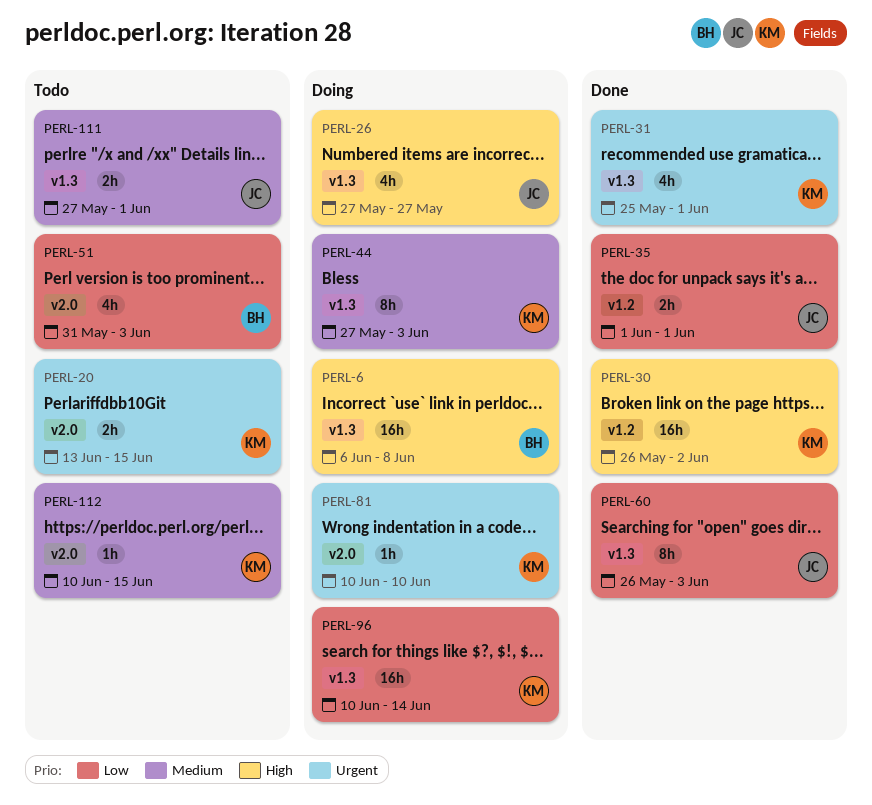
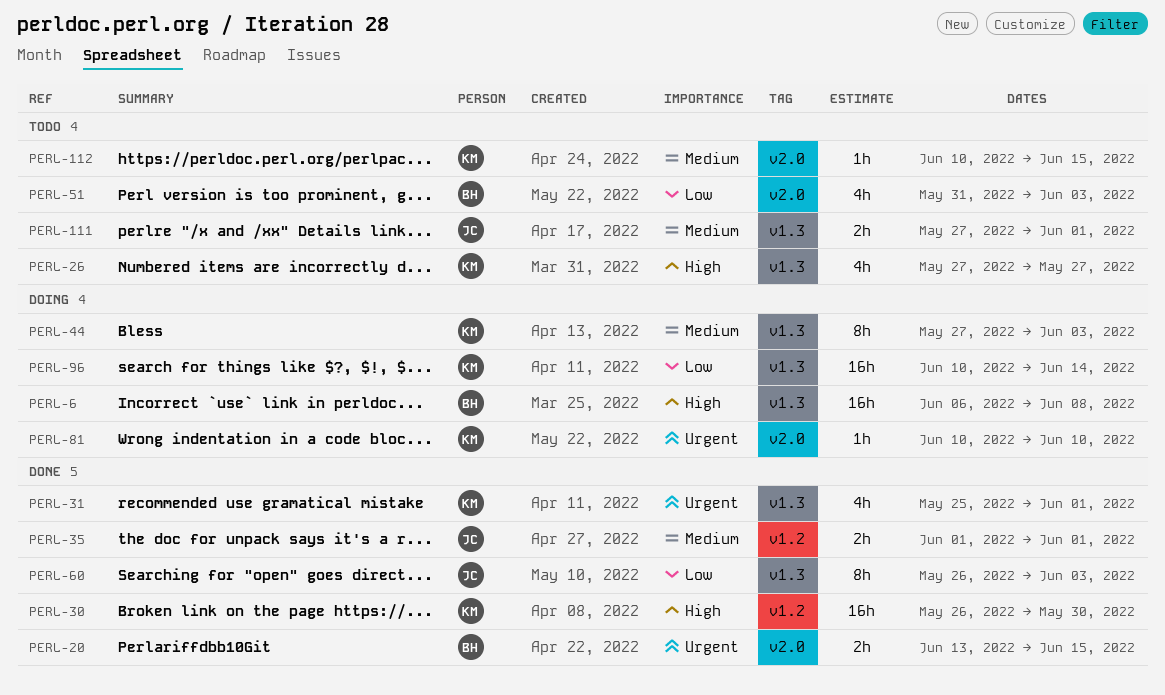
PERL-20, status: Todo -> Done
PERL-20, owner: KM -> BH
PERL-26, status: Doing -> Todo
PERL-26, owner: JC -> KM
PERL-30, due: Jun 2 -> May 30
PERL-35, priority: Low -> Medium

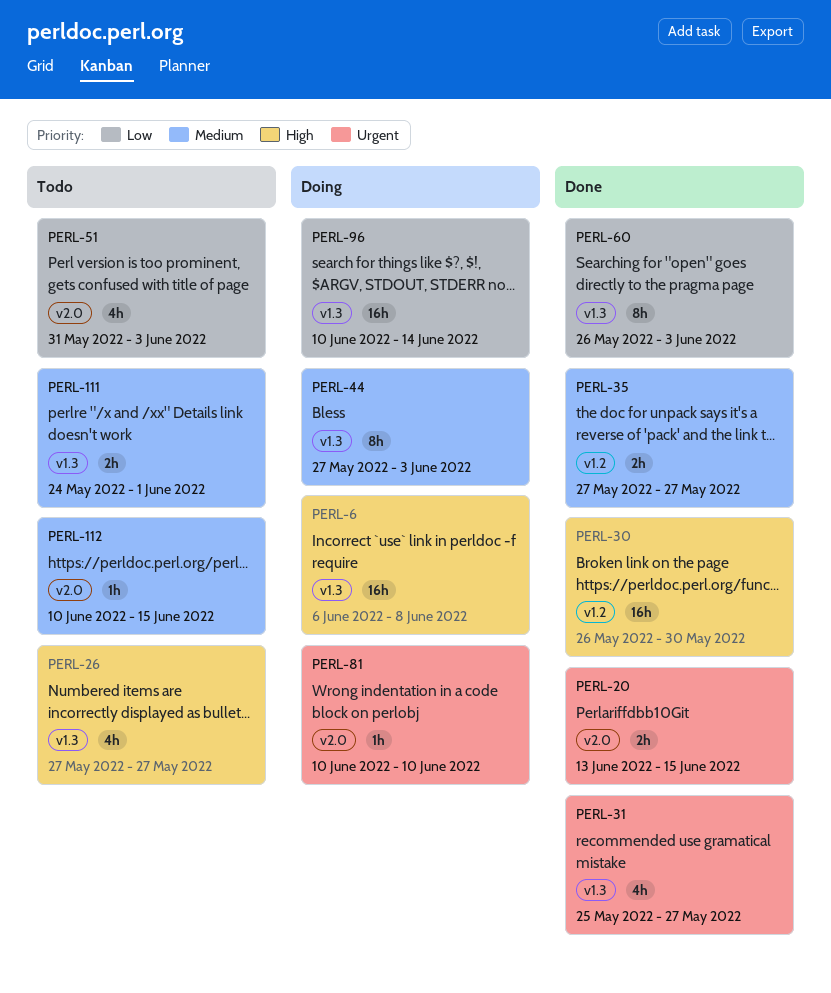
PERL-31, due: Jun 1 -> May 27
PERL-35, start: Jun 1 -> May 27
PERL-35, due: Jun 1 -> May 27
PERL-111, start: May 27 -> May 24

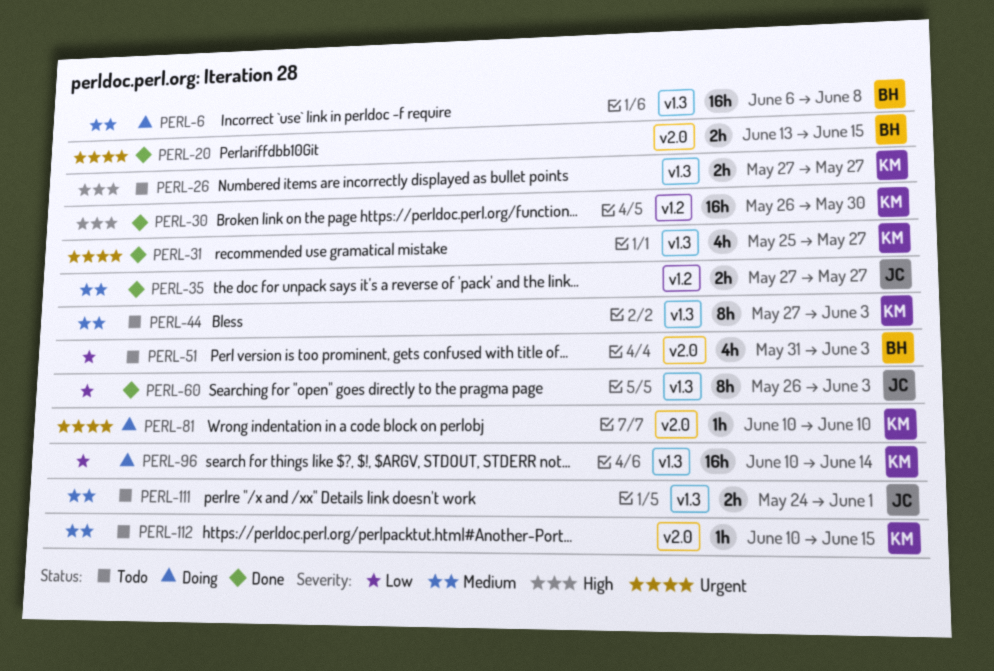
PERL-6, priority: High -> Medium
PERL-26, estimate: 4h -> 2h
PERL-44, status: Doing -> Todo

